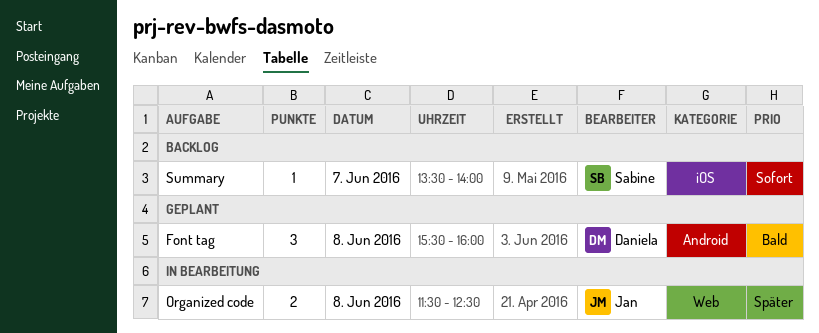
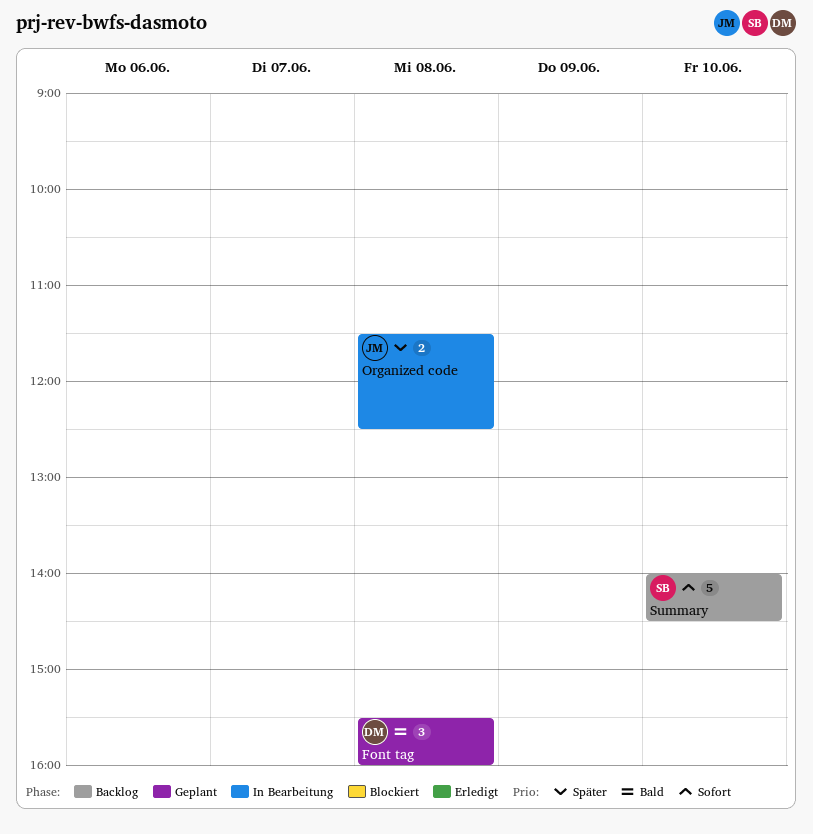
Summary, estimate: 1 -> 5
Summary, day: Jun 7 -> Jun 10
Summary, begins: 13:30 -> 14:00
Summary, ends: 14:00 -> 14:30

